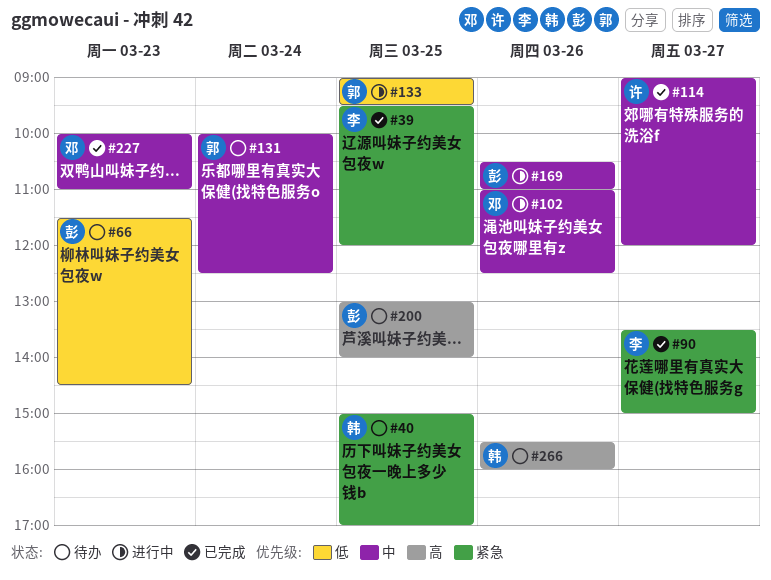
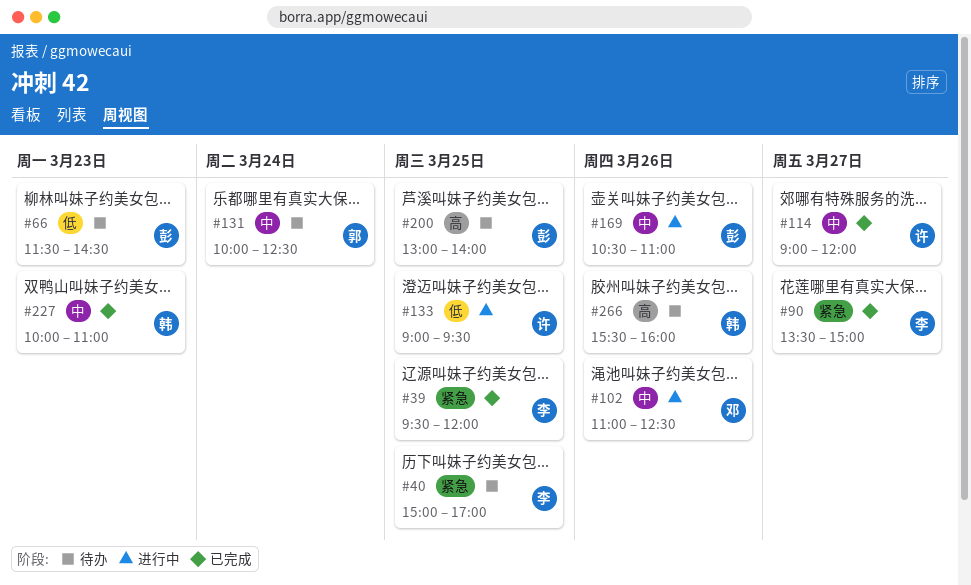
#40, owner: 韩 -> 李
#133, owner: 郭 -> 许
#227, owner: 邓 -> 韩

